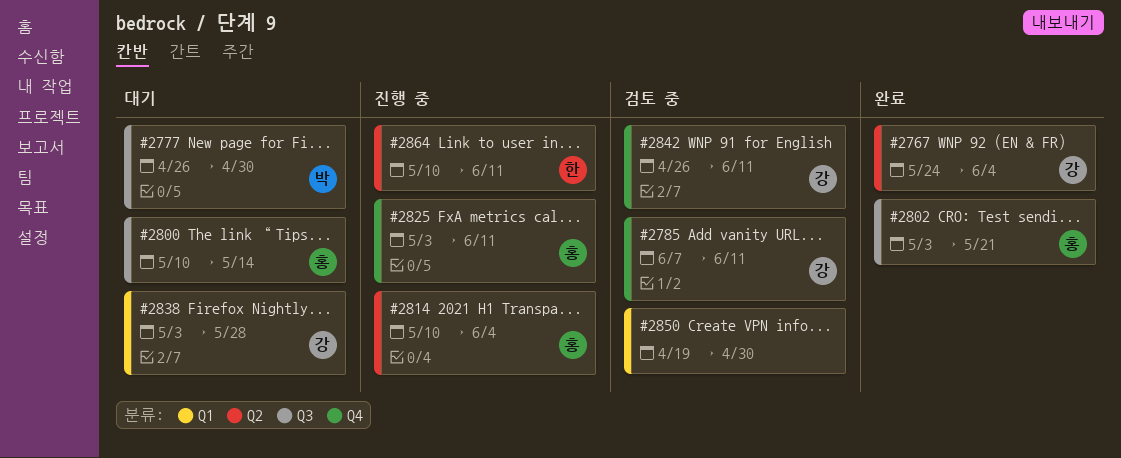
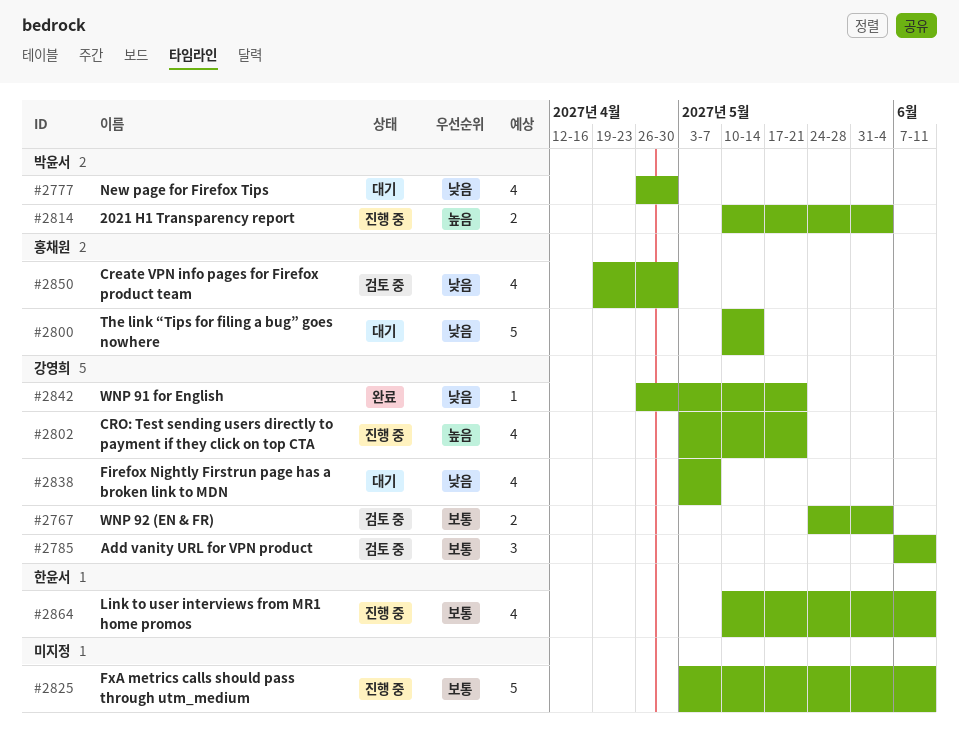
#2767, status: 완료 -> 검토 중
#2802, status: 완료 -> 진행 중
#2802, owner: 홍채원 -> 강영희
#2814, owner: 홍채원 -> 박윤서
#2825, owner: 홍채원 -> none
#2838, due: May 28 -> May 7
#2842, status: 검토 중 -> 완료
#2842, due: Jun 11 -> May 21
#2850, owner: none -> 홍채원

